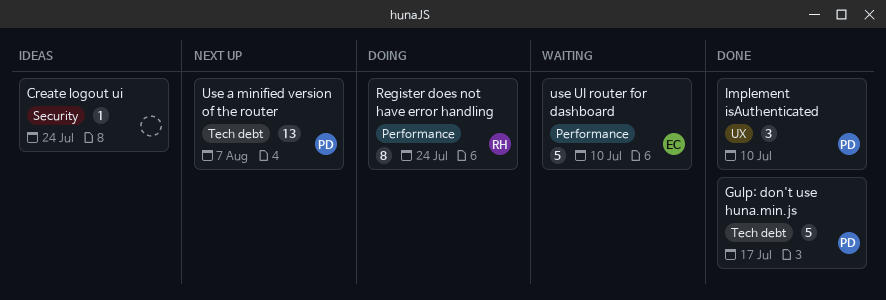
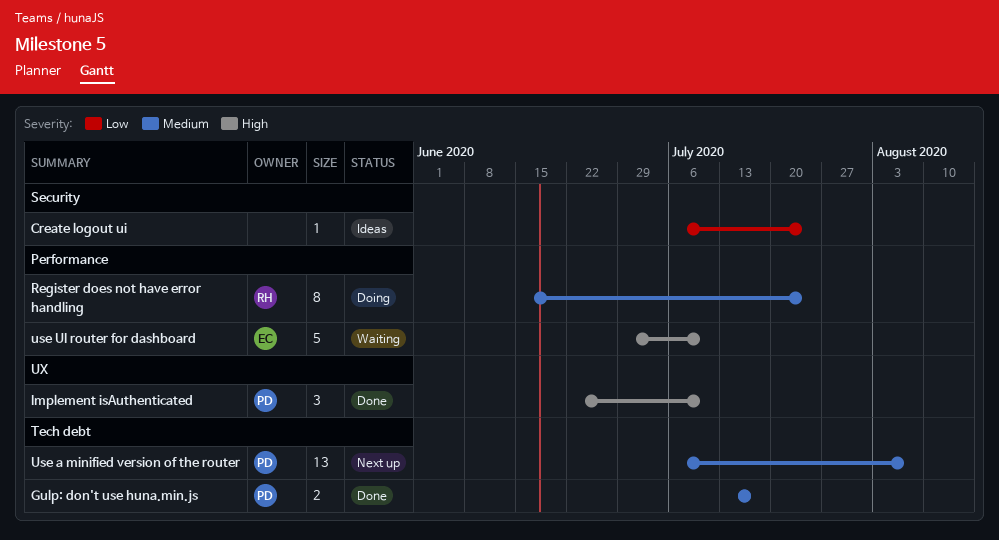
Gulp: don't use huna.min.js, estimate: 5 -> 2

